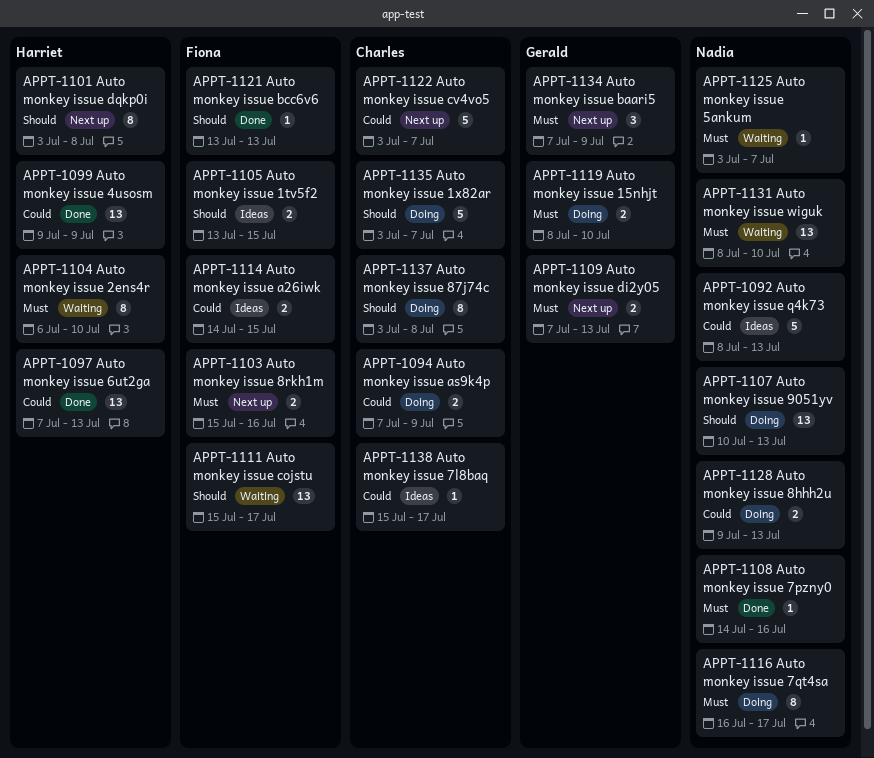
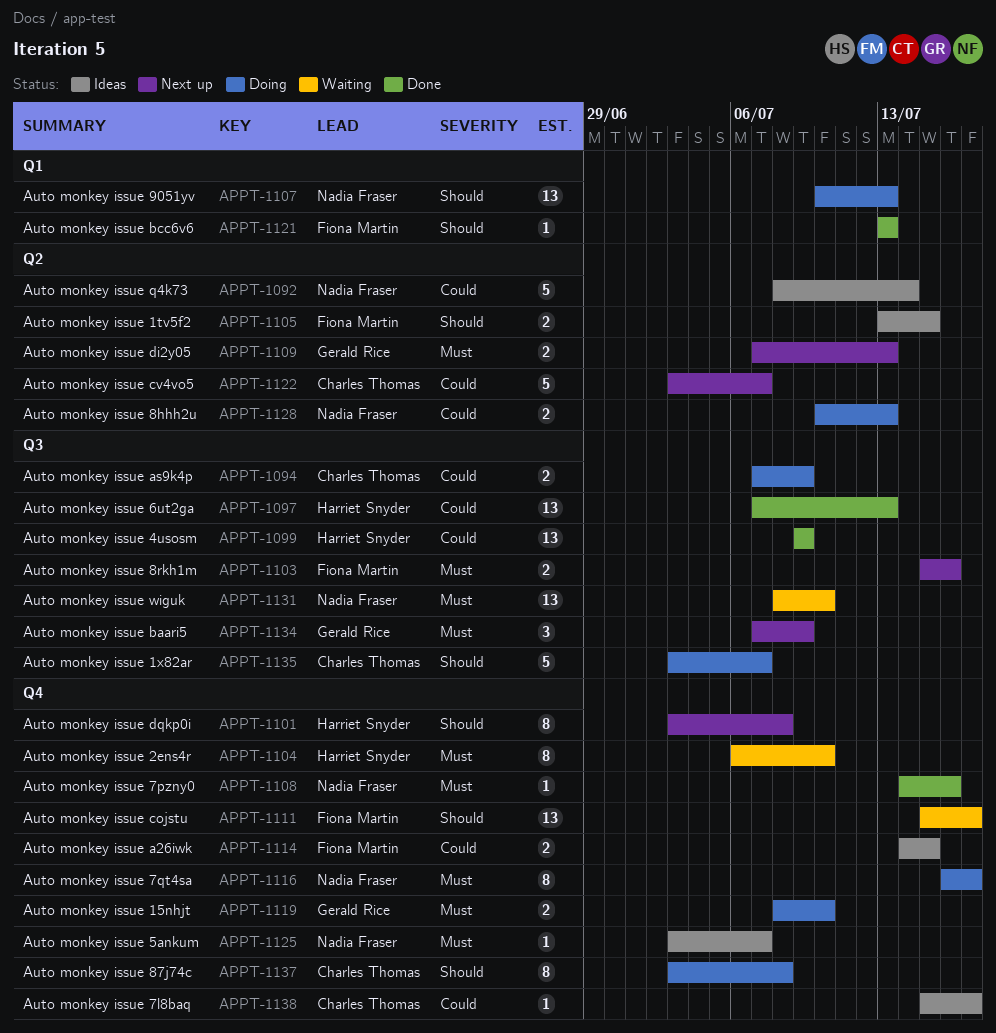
APPT-1092, due: Jul 13 -> Jul 14
APPT-1125, status: Waiting -> Ideas
APPT-1128, start: Jul 9 -> Jul 10

